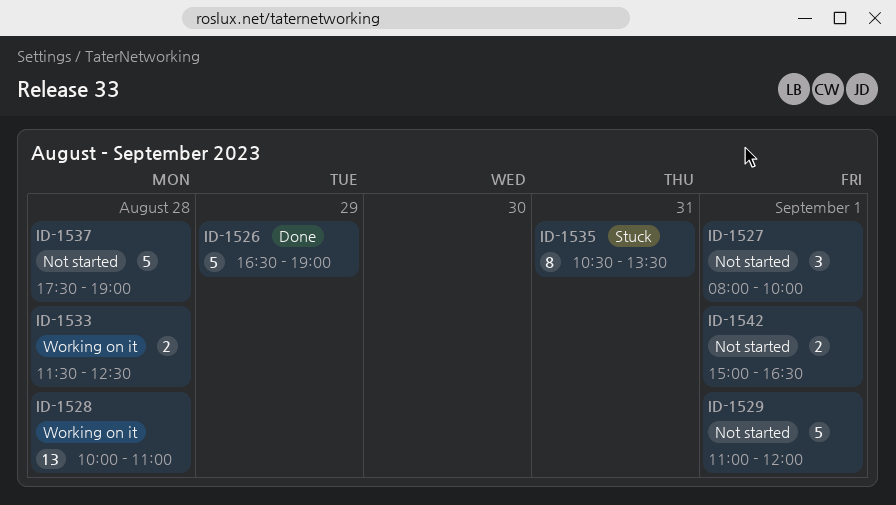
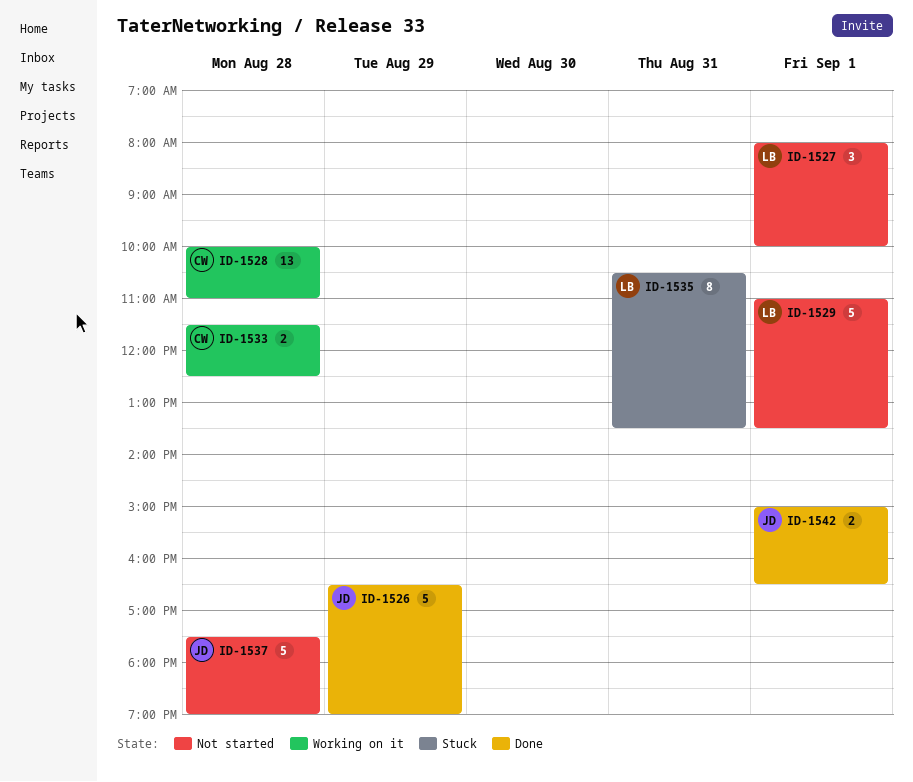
ID-1529, ends: 12:00 -> 13:30
ID-1542, status: Not started -> Done

